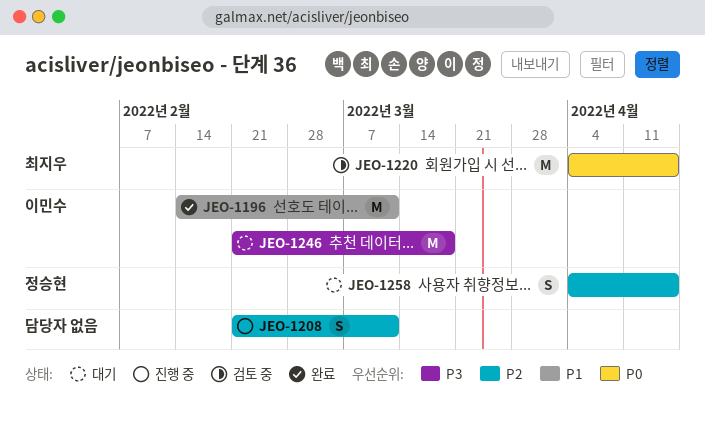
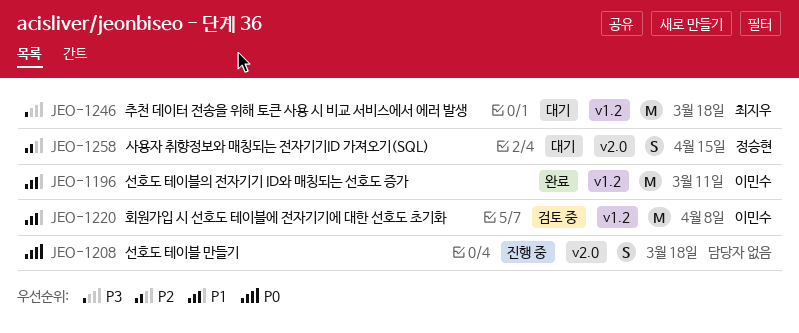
JEO-1208, priority: P2 -> P0
JEO-1208, due: Mar 11 -> Mar 18
JEO-1220, owner: 최지우 -> 이민수
JEO-1220, priority: P0 -> P1
JEO-1220, due: Apr 15 -> Apr 8
JEO-1246, owner: 이민수 -> 최지우

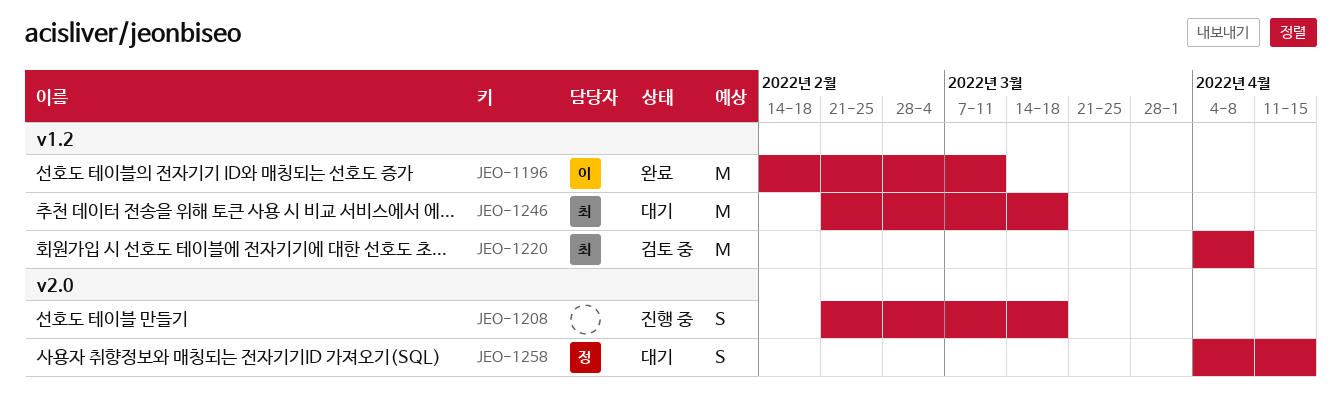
JEO-1220, owner: 이민수 -> 최지우

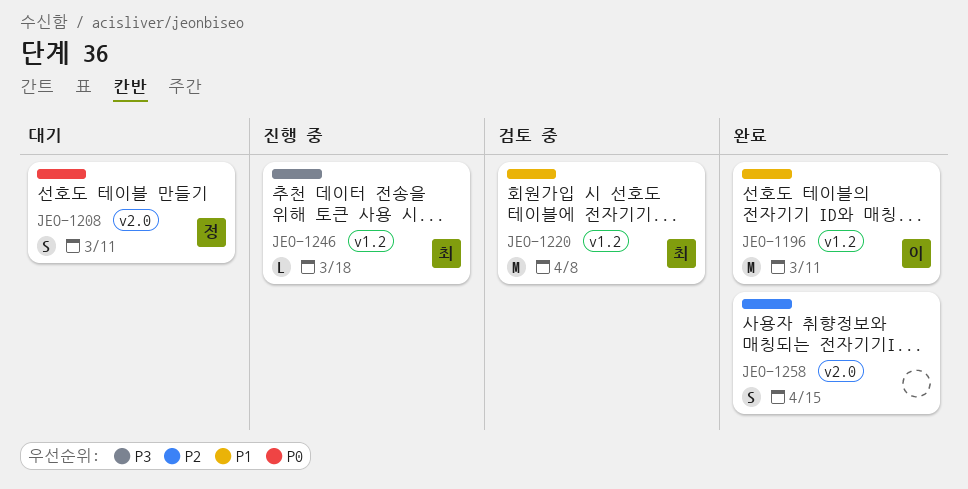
JEO-1208, status: 진행 중 -> 대기
JEO-1208, owner: none -> 정
JEO-1208, due: Mar 18 -> Mar 11
JEO-1246, status: 대기 -> 진행 중
JEO-1246, estimate: M -> L
JEO-1258, status: 대기 -> 완료
JEO-1258, owner: 정 -> none

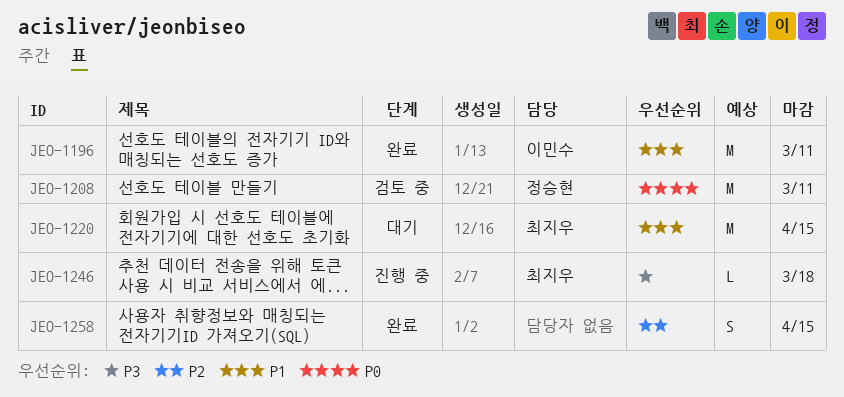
JEO-1208, status: 대기 -> 검토 중
JEO-1208, estimate: S -> M
JEO-1220, status: 검토 중 -> 대기
JEO-1220, due: Apr 8 -> Apr 15

